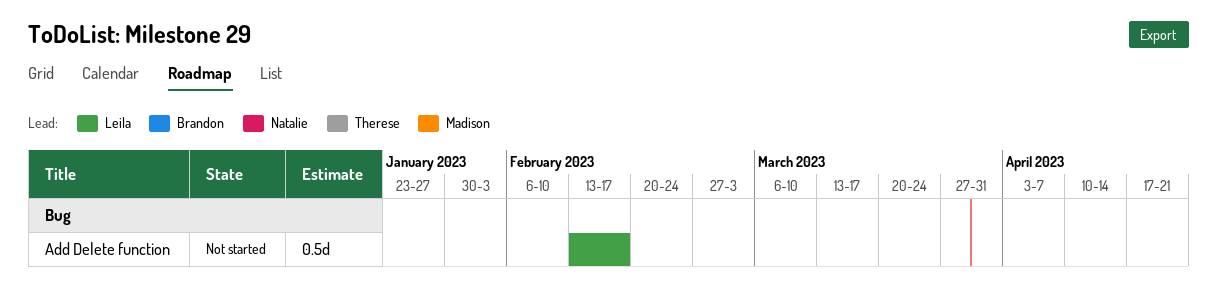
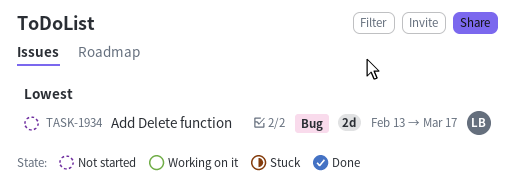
Add Delete function, estimate: 0.5d -> 2d
Add Delete function, due: Feb 17 -> Mar 17

